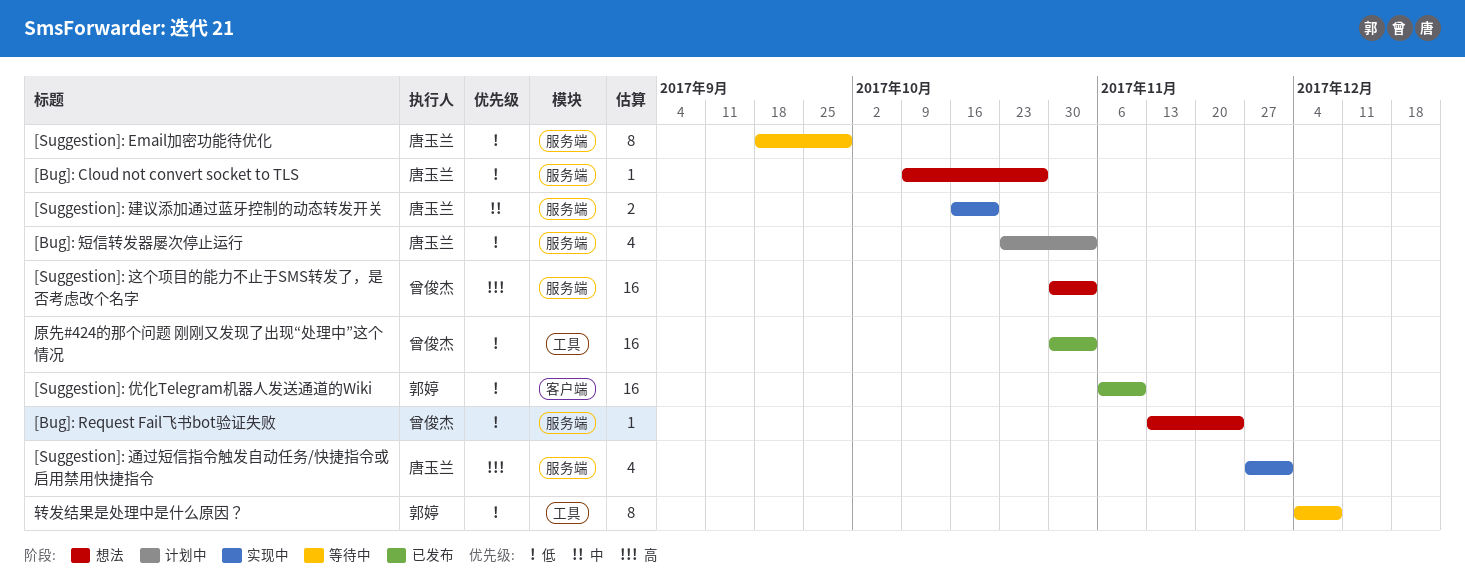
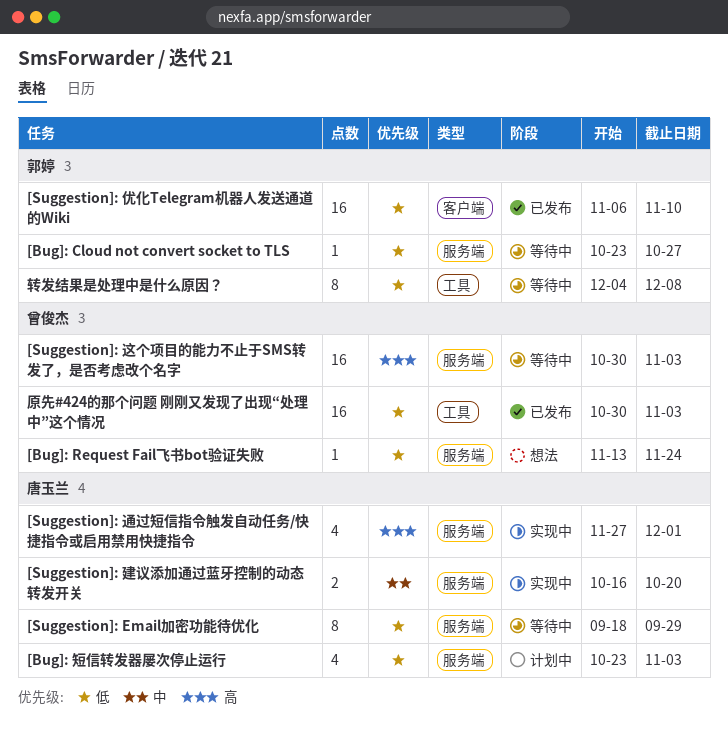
[Bug]: Cloud not convert socket to TLS, status: 想法 -> 等待中
[Bug]: Cloud not convert socket to TLS, owner: 唐玉兰 -> 郭婷
[Bug]: Cloud not convert socket to TLS, start: Oct 9 -> Oct 23
[Suggestion]: 这个项目的能力不止于SMS转发了，是否考虑改个名字, status: 想法 -> 等待中

